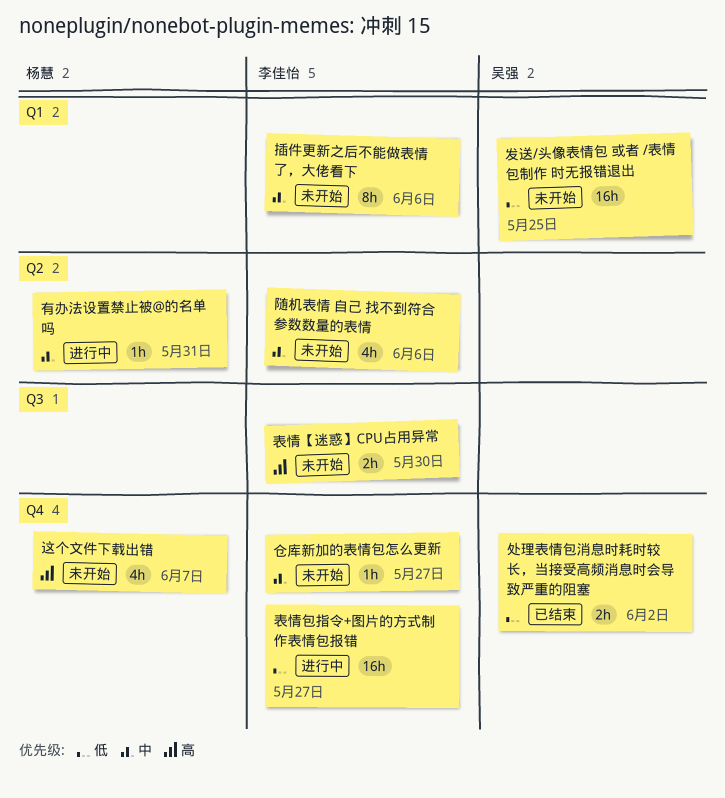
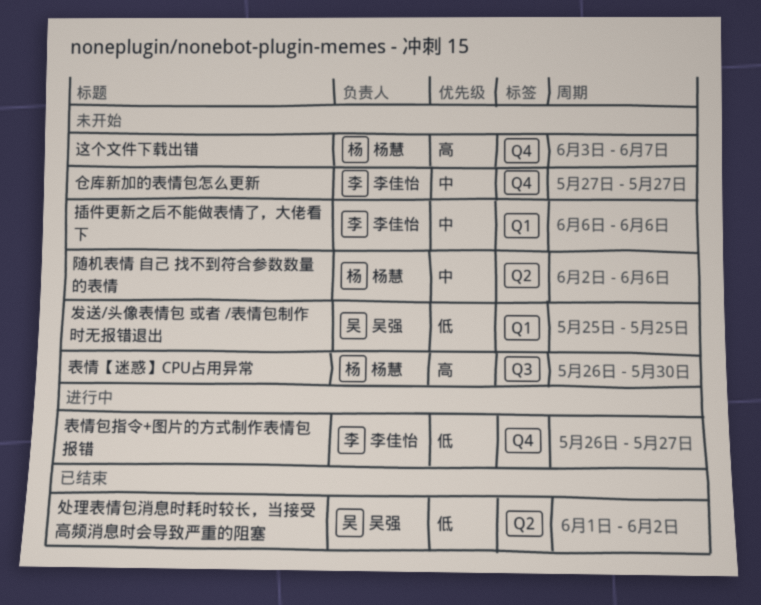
处理表情包消息时耗时较长，当接受高频消息时会导致严重的阻塞, label: Q4 -> Q2
有办法设置禁止被@的名单吗: present -> none
表情【迷惑】CPU占用异常, owner: 李佳怡 -> 杨慧
随机表情 自己 找不到符合参数数量的表情, owner: 李佳怡 -> 杨慧

